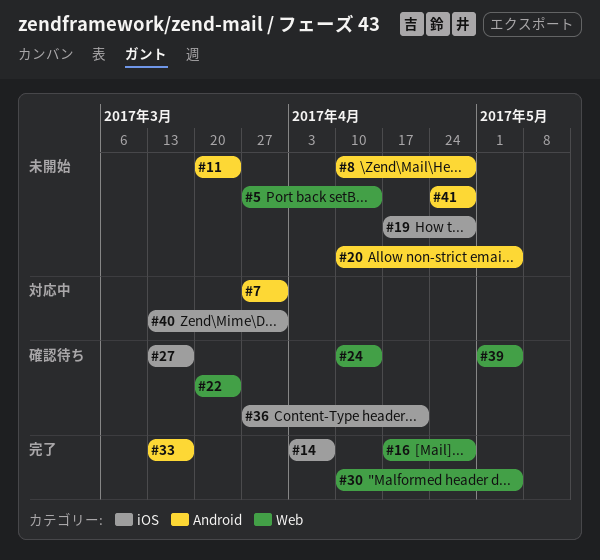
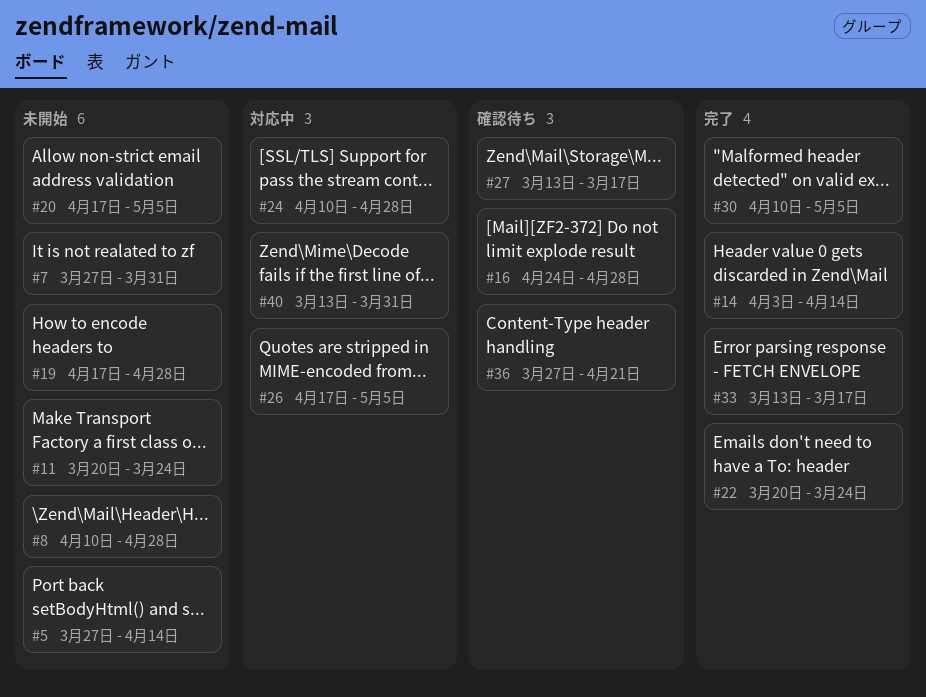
#7, status: 対応中 -> 未開始
#14, due: Apr 7 -> Apr 14
#16, status: 完了 -> 確認待ち
#16, start: Apr 17 -> Apr 24
#20, start: Apr 10 -> Apr 17
#22, status: 確認待ち -> 完了
#24, status: 確認待ち -> 対応中
#24, due: Apr 14 -> Apr 28
#26: none -> present
#39: present -> none
#41: present -> none

